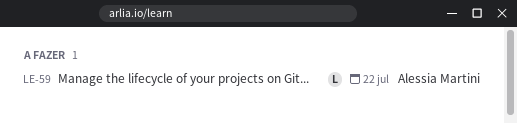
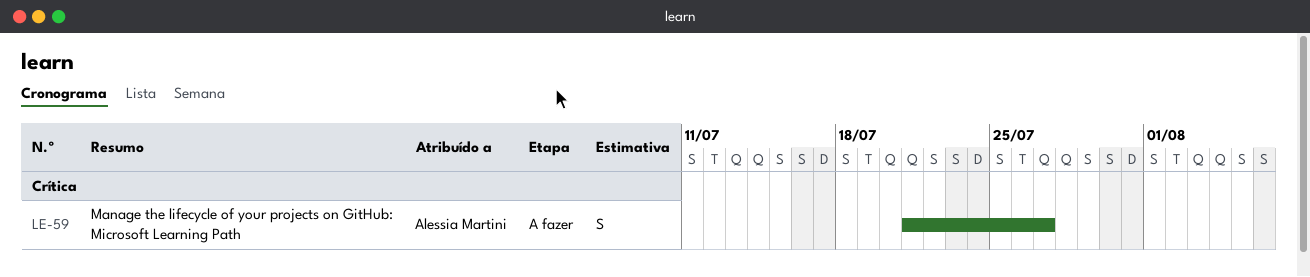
LE-59, estimate: L -> S
LE-59, due: Jul 22 -> Jul 27

